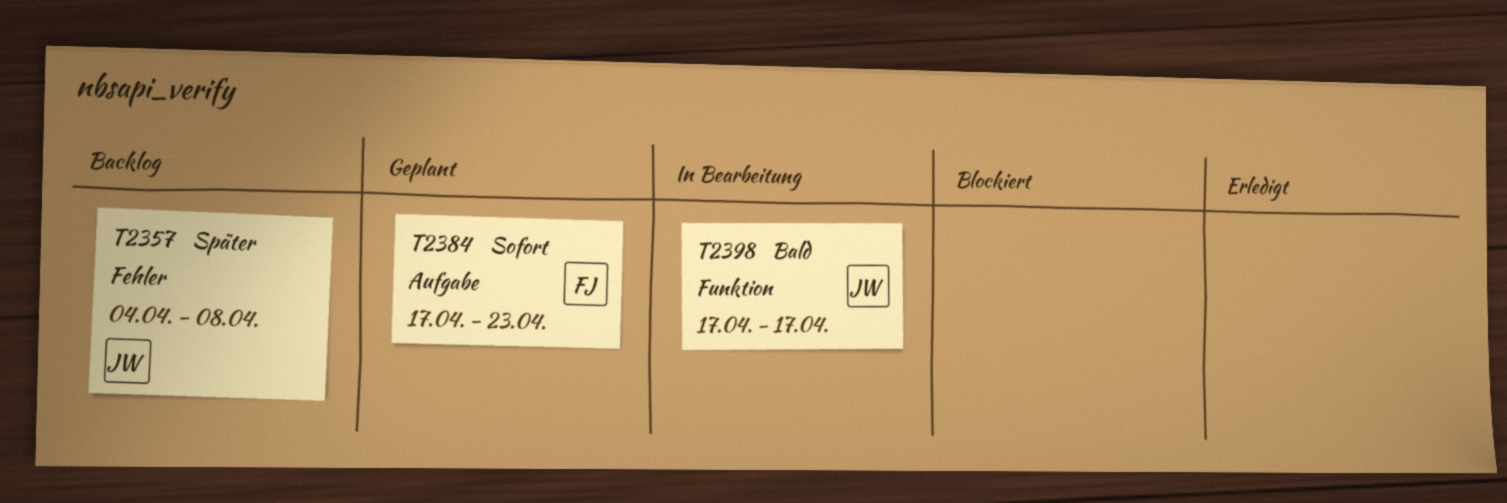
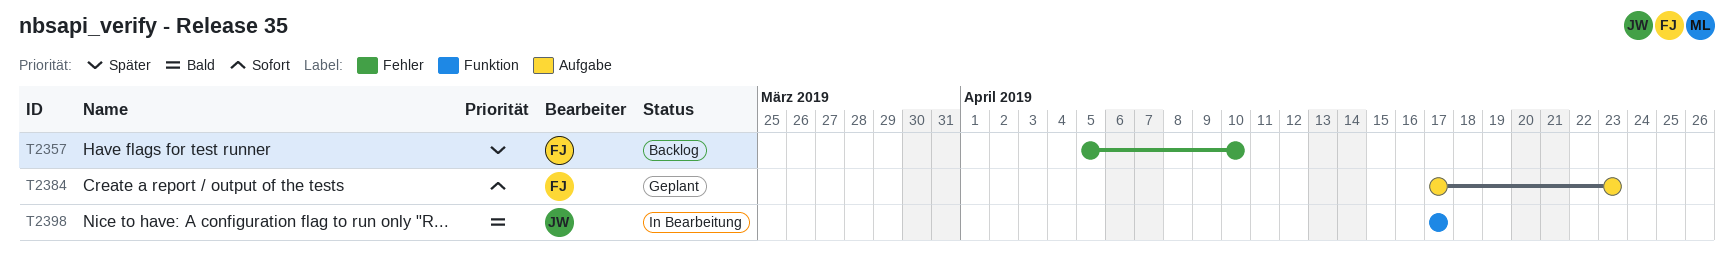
T2357, owner: JW -> FJ
T2357, start: Apr 4 -> Apr 5
T2357, due: Apr 8 -> Apr 10

